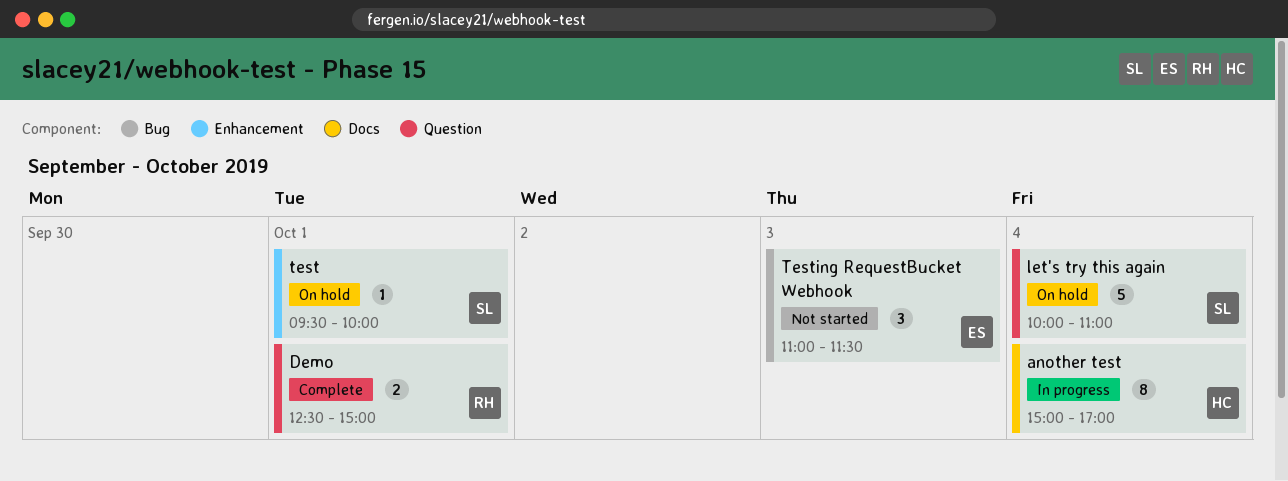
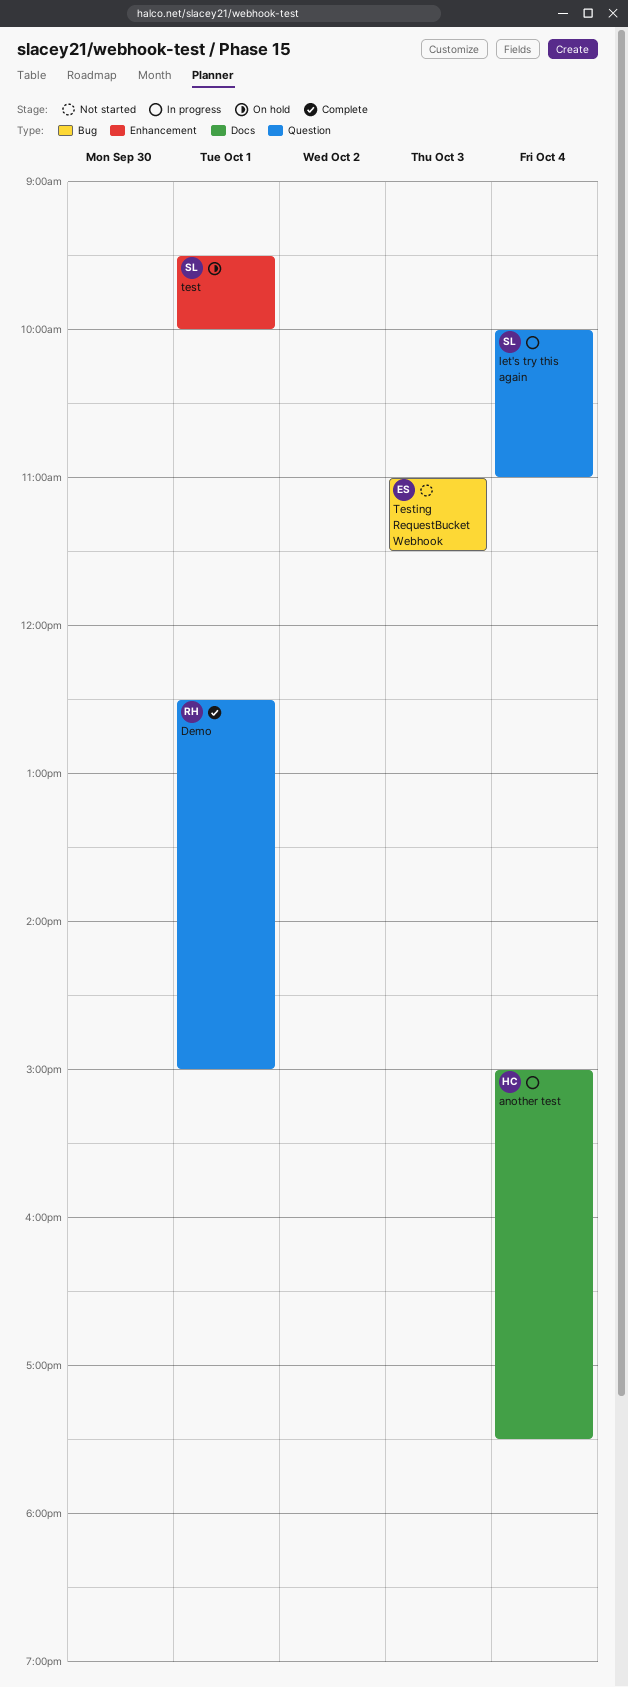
another test, ends: 17:00 -> 17:30
let's try this again, status: On hold -> In progress

